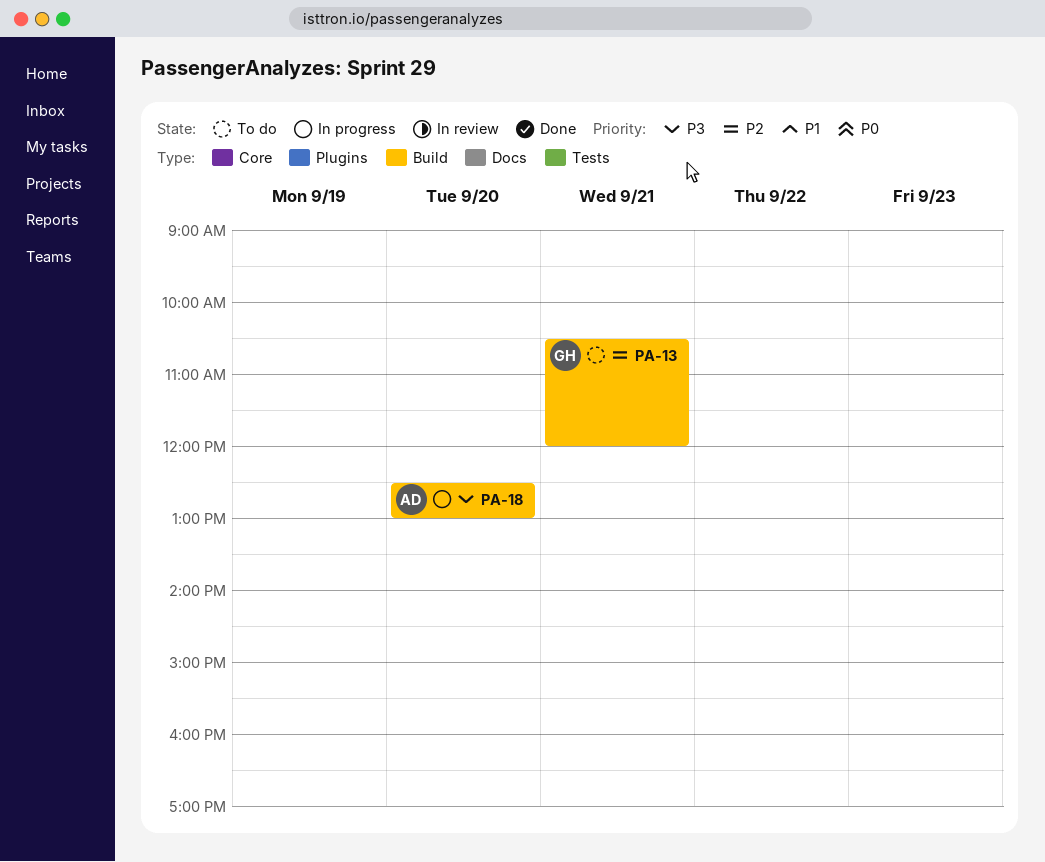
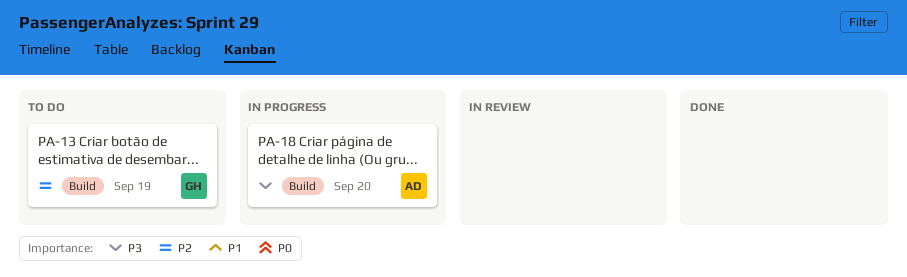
PA-13, day: Sep 21 -> Sep 19

